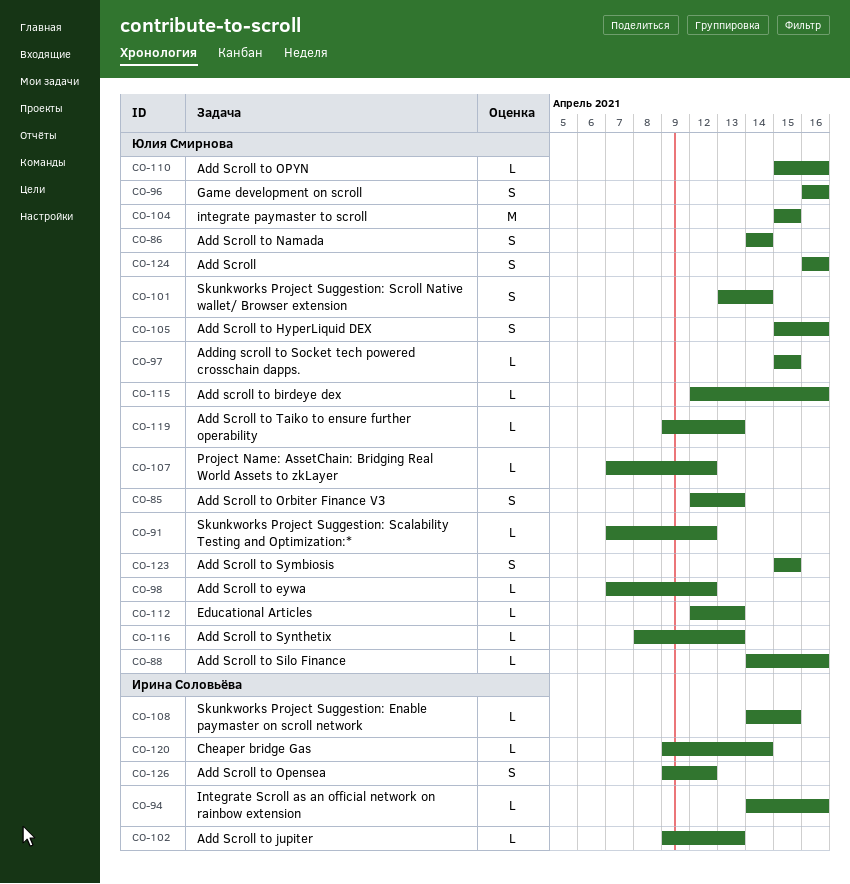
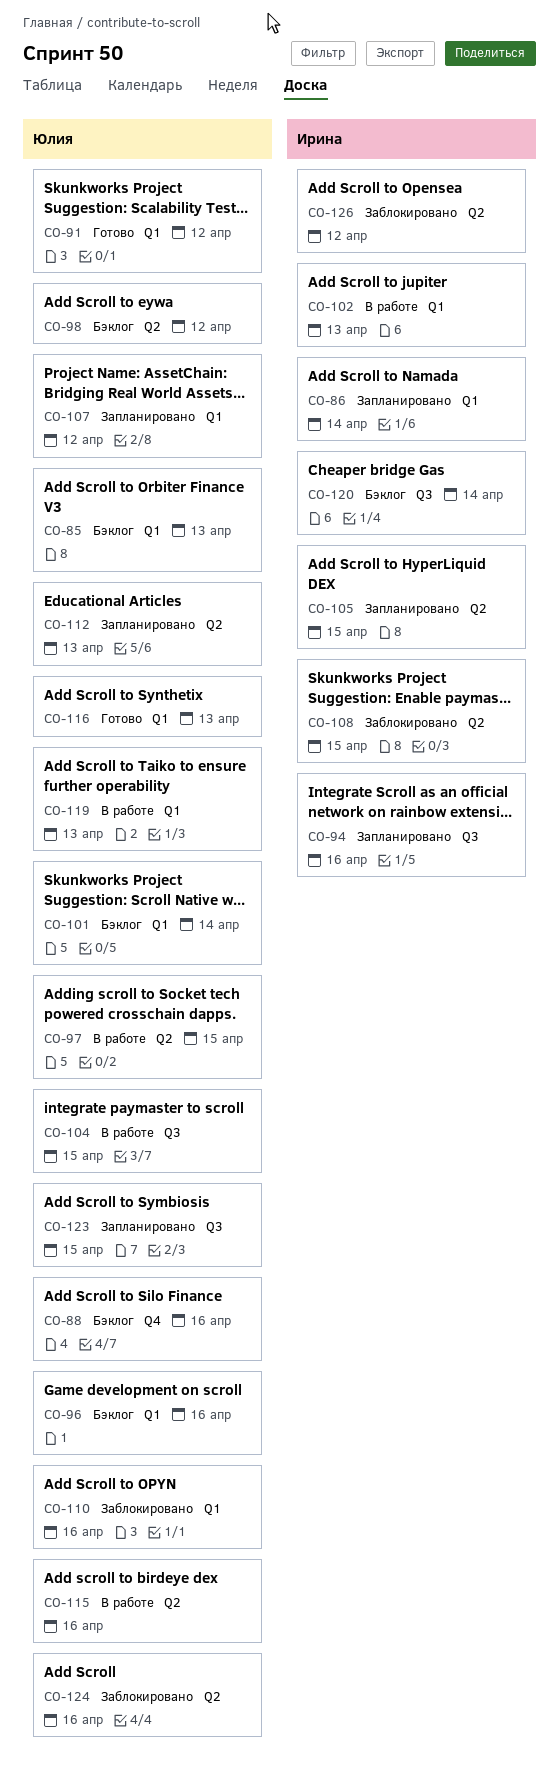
CO-86, owner: Юлия Смирнова -> Ирина Соловьёва
CO-105, owner: Юлия Смирнова -> Ирина Соловьёва
CO-105, due: Apr 16 -> Apr 15

